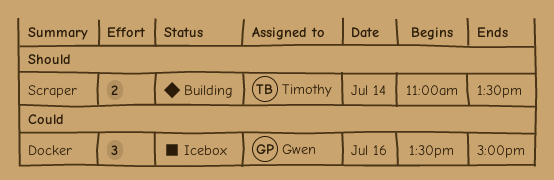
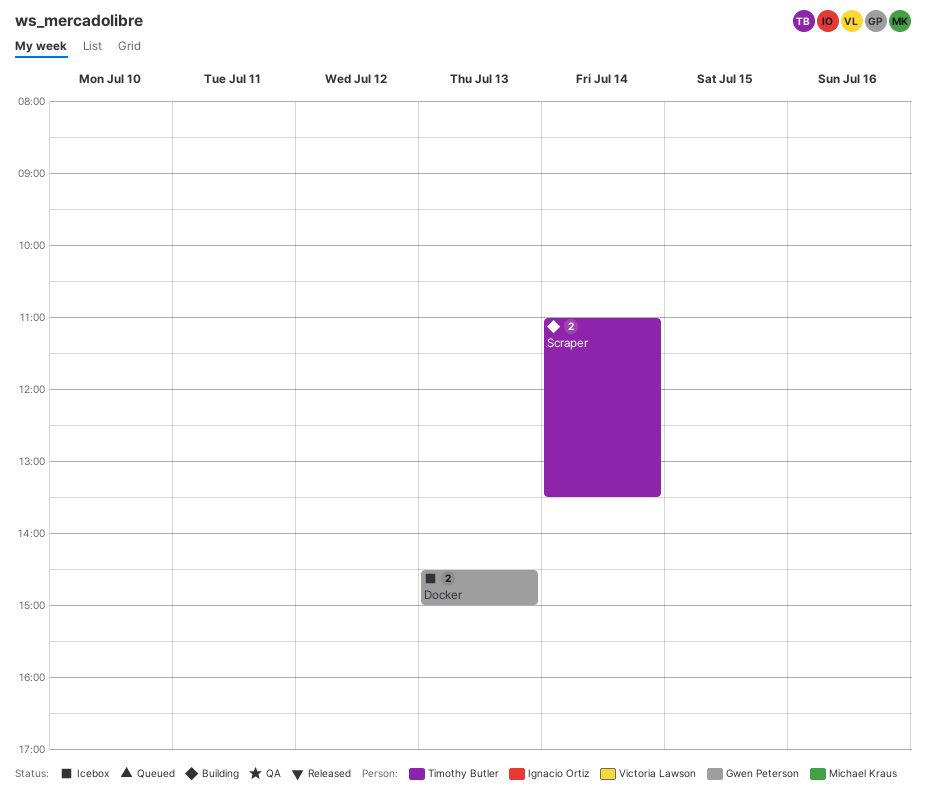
Docker, estimate: 3 -> 2
Docker, day: Jul 16 -> Jul 13
Docker, begins: 13:30 -> 14:30

